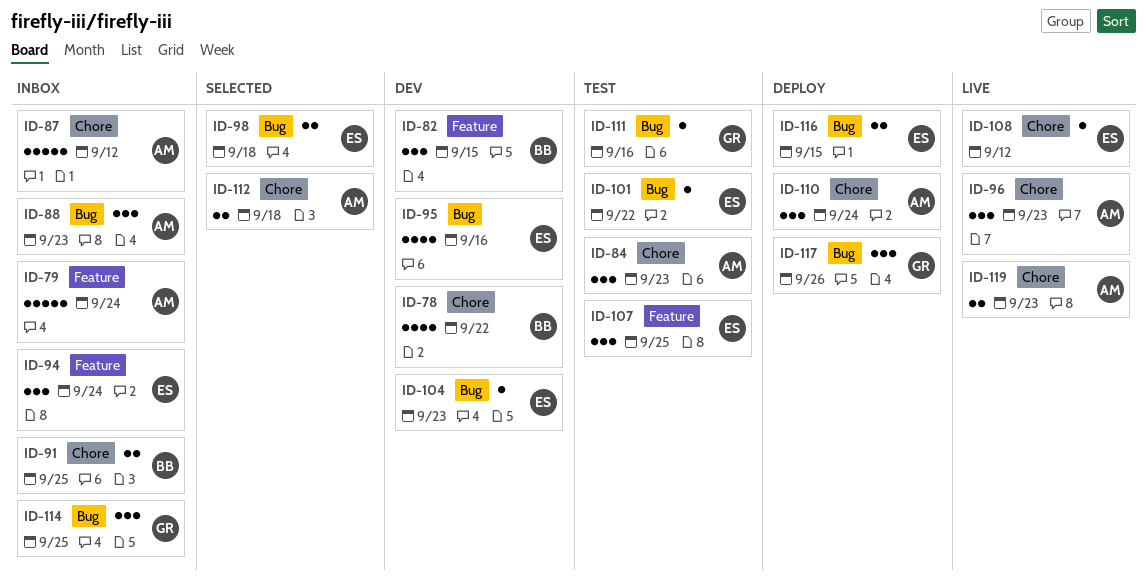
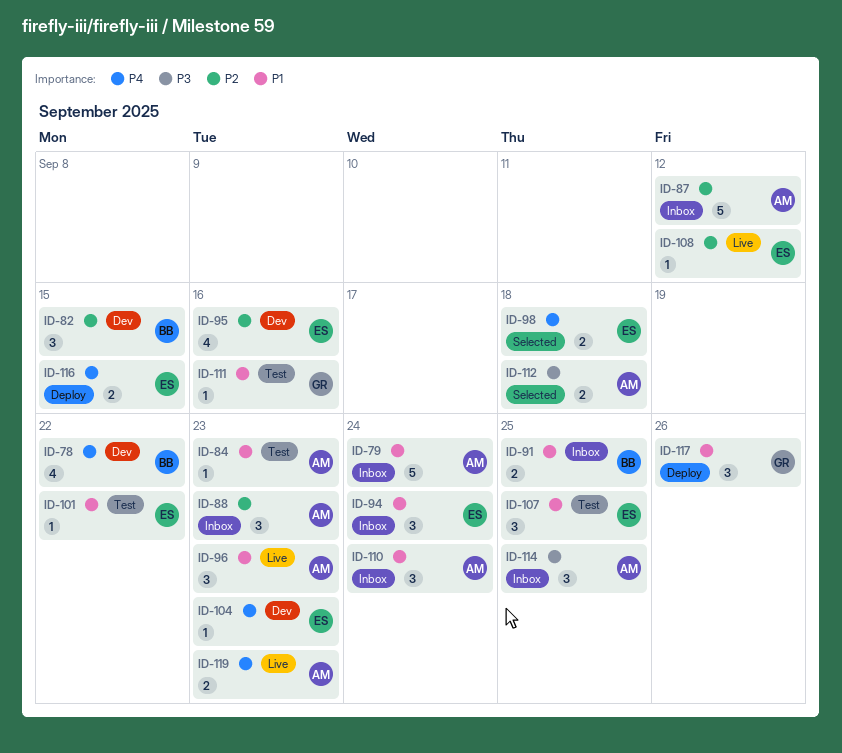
ID-84, estimate: 3 -> 1
ID-110, status: Deploy -> Inbox
ID-114, owner: GR -> AM

